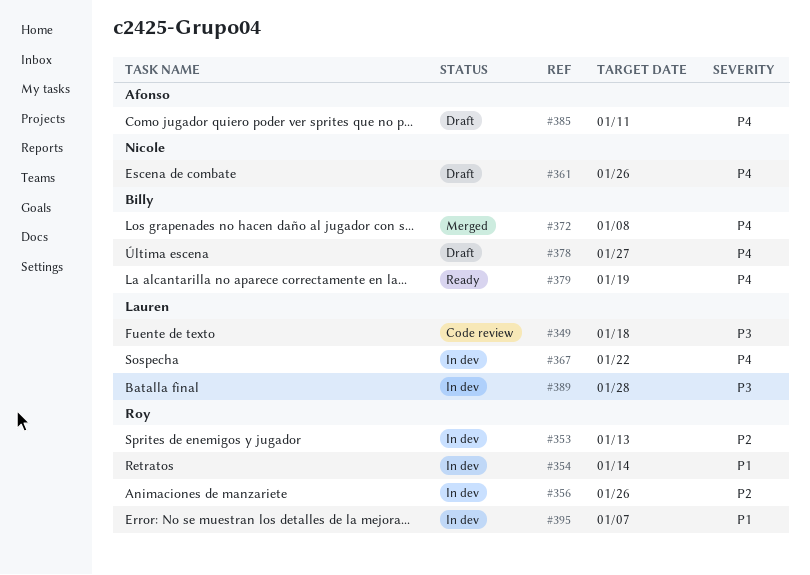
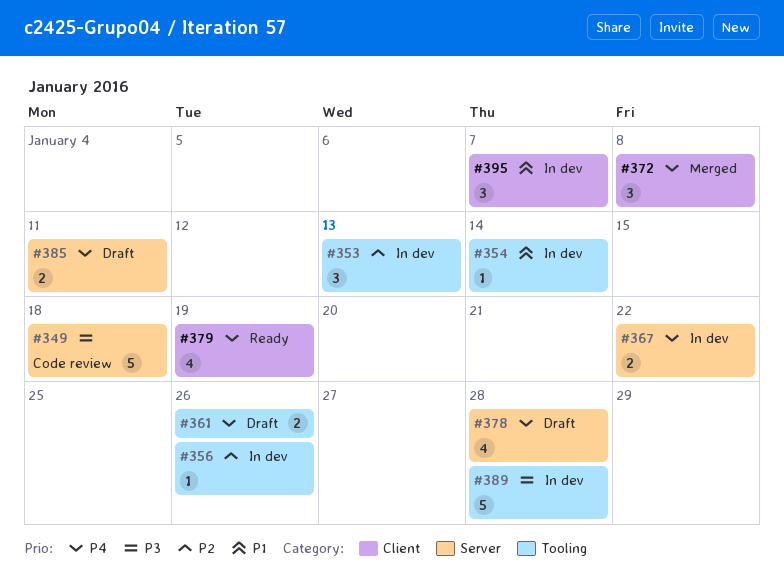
#378, due: Jan 27 -> Jan 28

